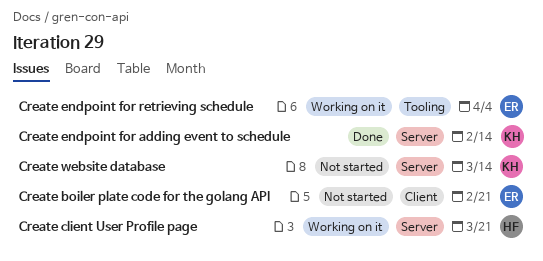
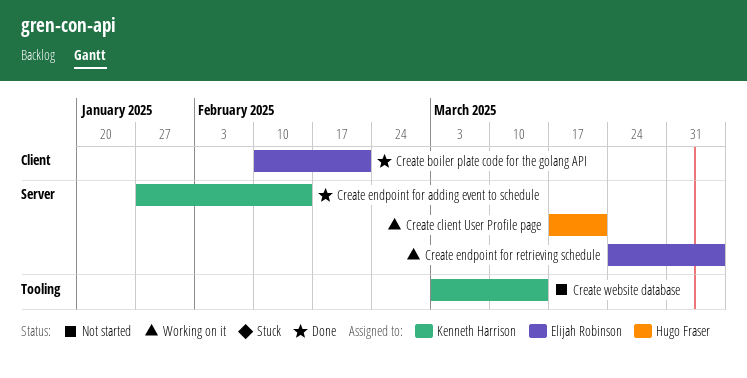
Create boiler plate code for the golang API, status: Not started -> Done
Create endpoint for retrieving schedule, label: Tooling -> Server
Create website database, label: Server -> Tooling

